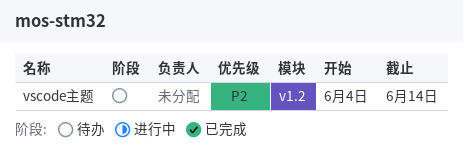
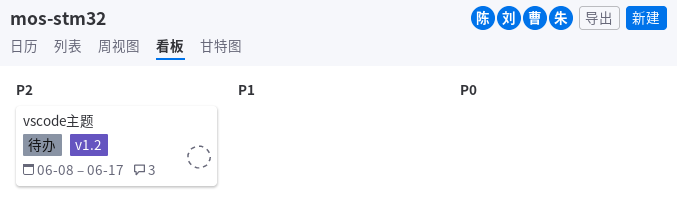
vscode主题, start: Jun 4 -> Jun 8
vscode主题, due: Jun 14 -> Jun 17

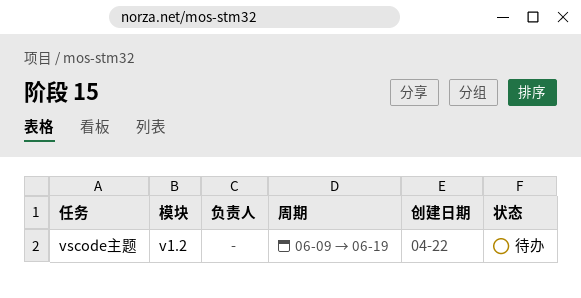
vscode主题, start: Jun 8 -> Jun 9
vscode主题, due: Jun 17 -> Jun 19

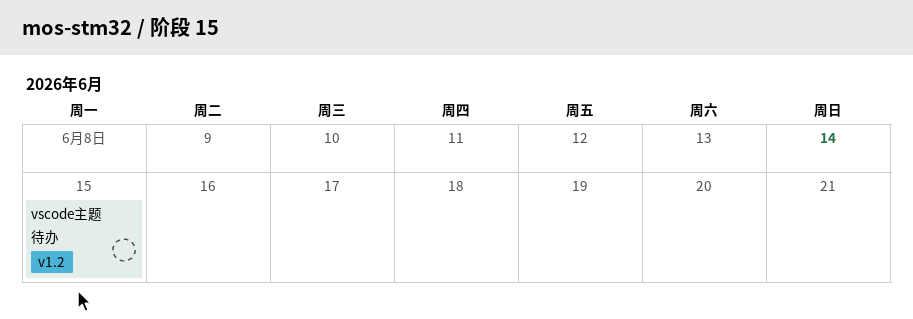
vscode主题, due: Jun 19 -> Jun 15

